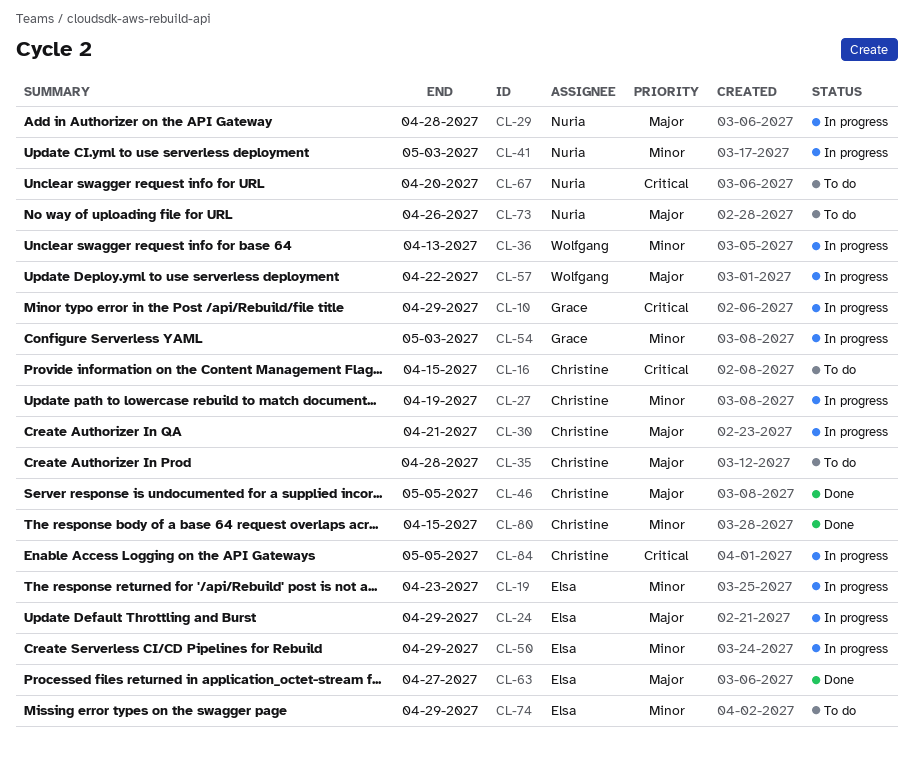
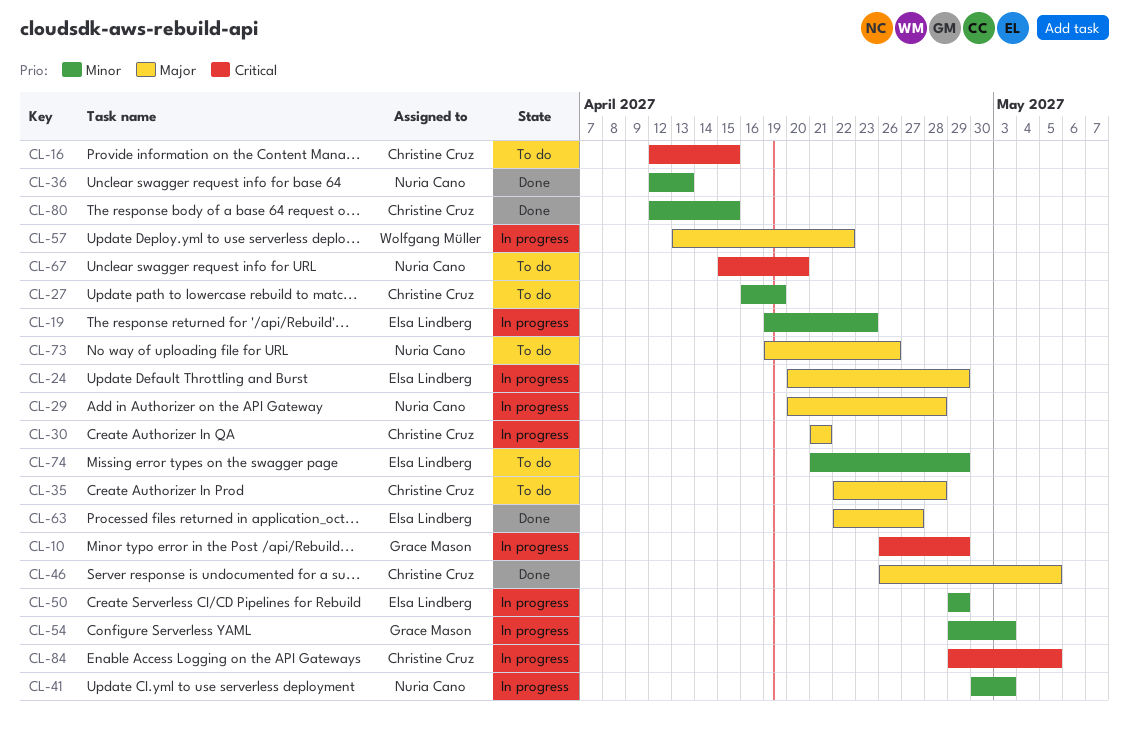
CL-27, status: In progress -> To do
CL-36, status: In progress -> Done
CL-36, owner: Wolfgang Müller -> Nuria Cano

